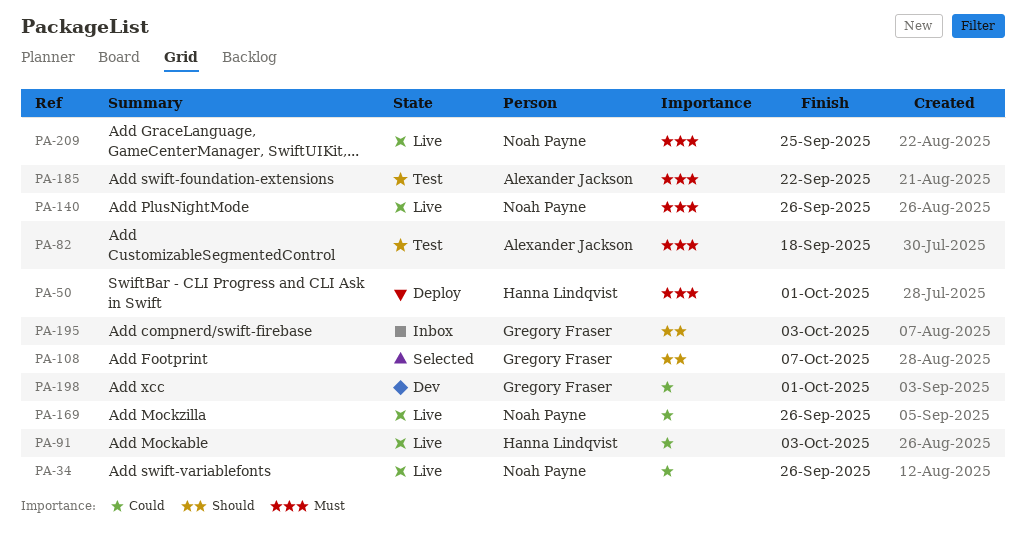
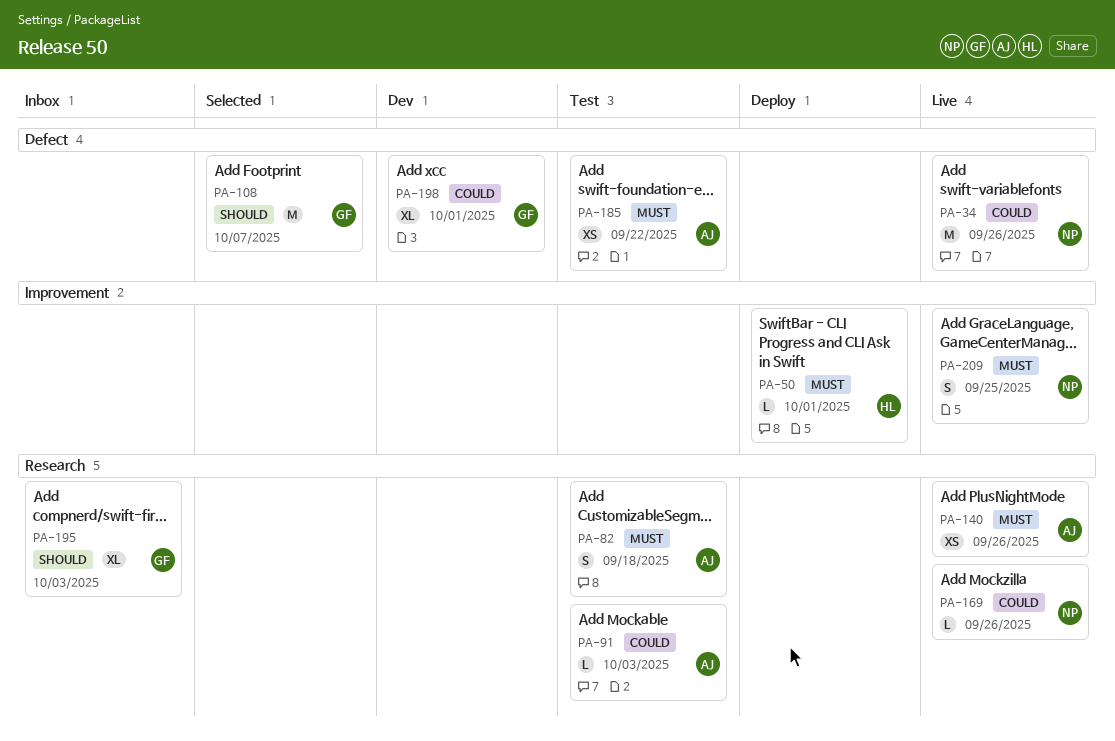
PA-91, status: Live -> Test
PA-91, owner: Hanna Lindqvist -> Alexander Jackson
PA-140, owner: Noah Payne -> Alexander Jackson

